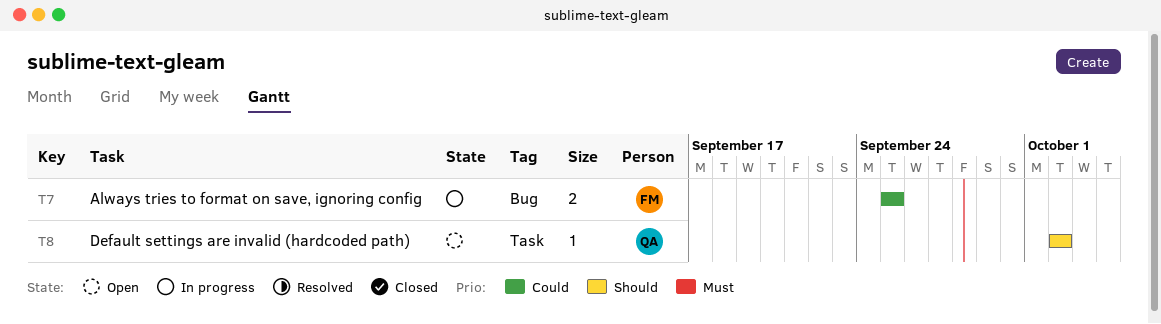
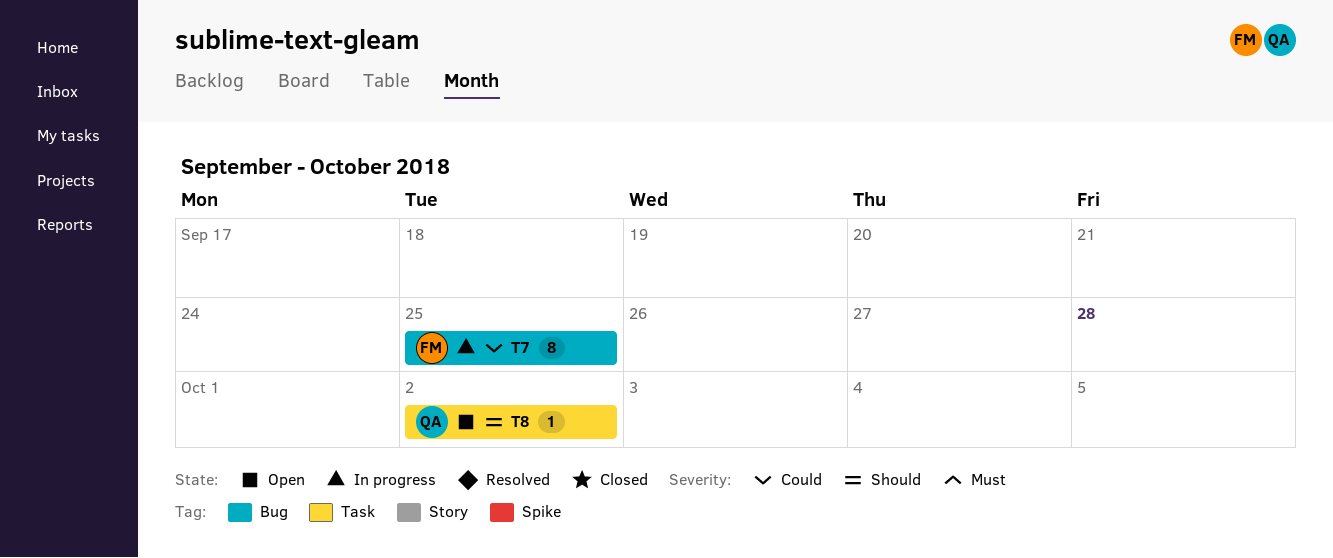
T7, estimate: 2 -> 8

